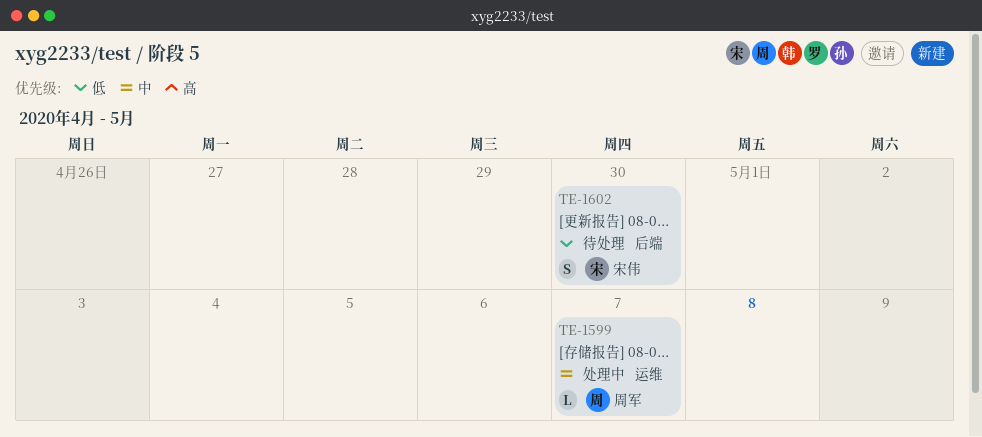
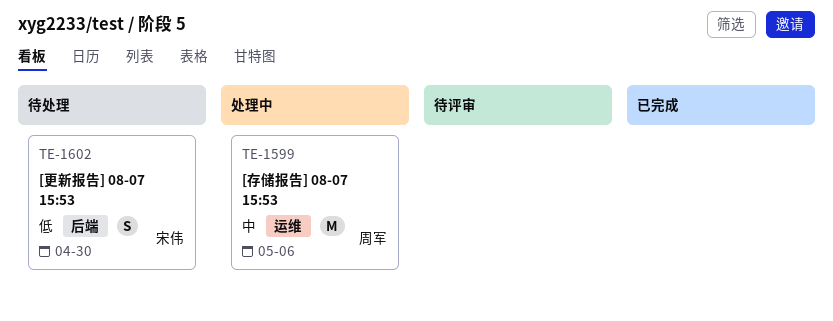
TE-1599, estimate: L -> M
TE-1599, due: May 7 -> May 6

